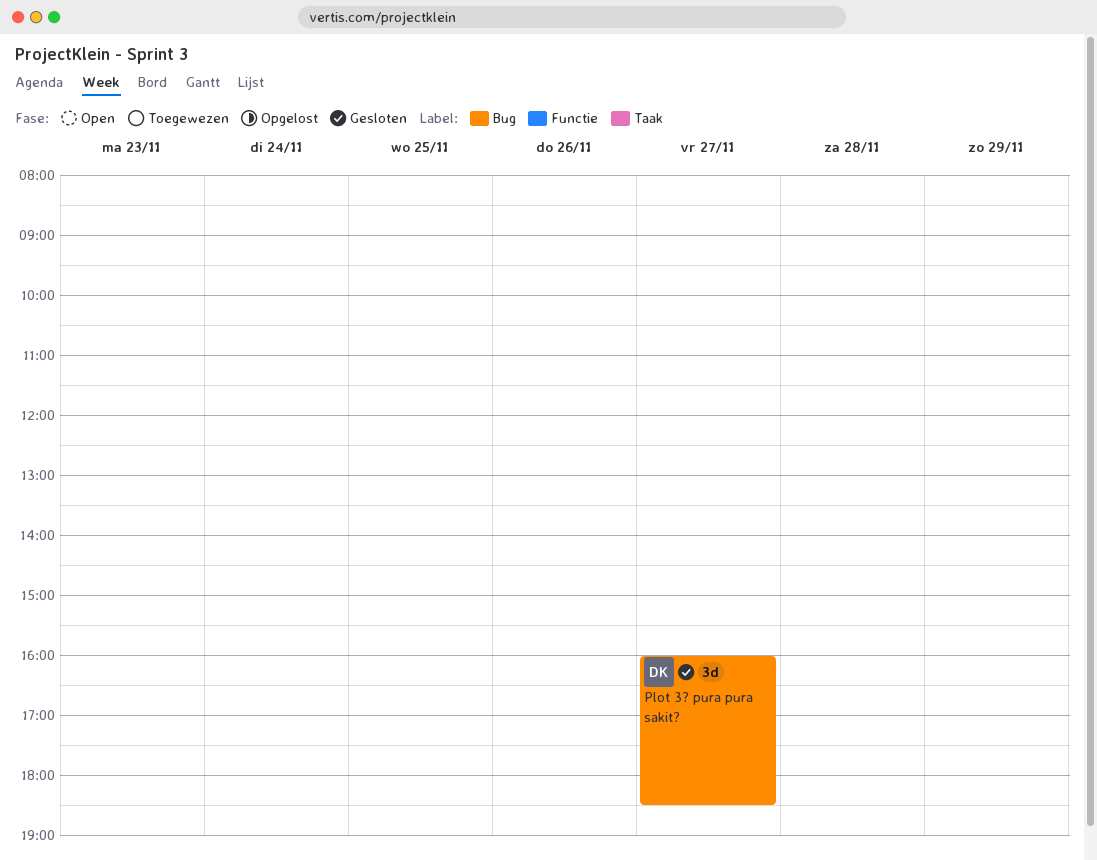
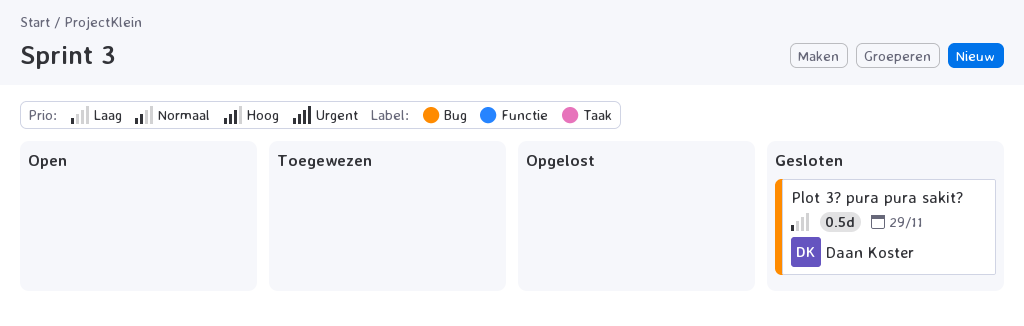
Plot 3? pura pura sakit?, estimate: 3d -> 0.5d
Plot 3? pura pura sakit?, day: Nov 27 -> Nov 29

